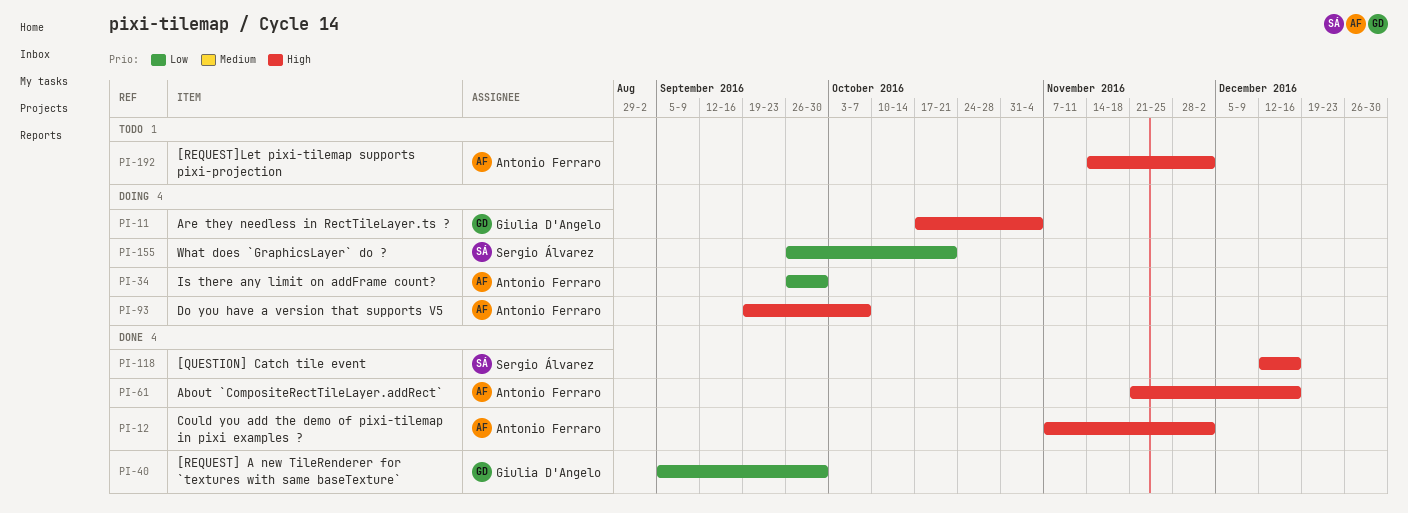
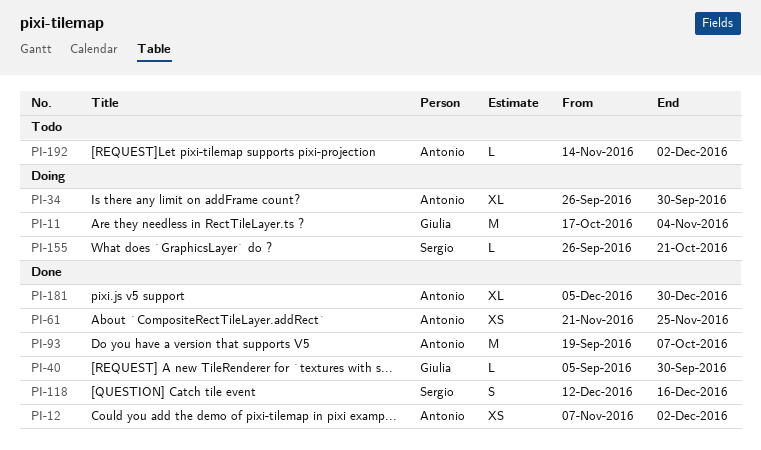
PI-61, due: Dec 16 -> Nov 25
PI-93, status: Doing -> Done
PI-181: none -> present

